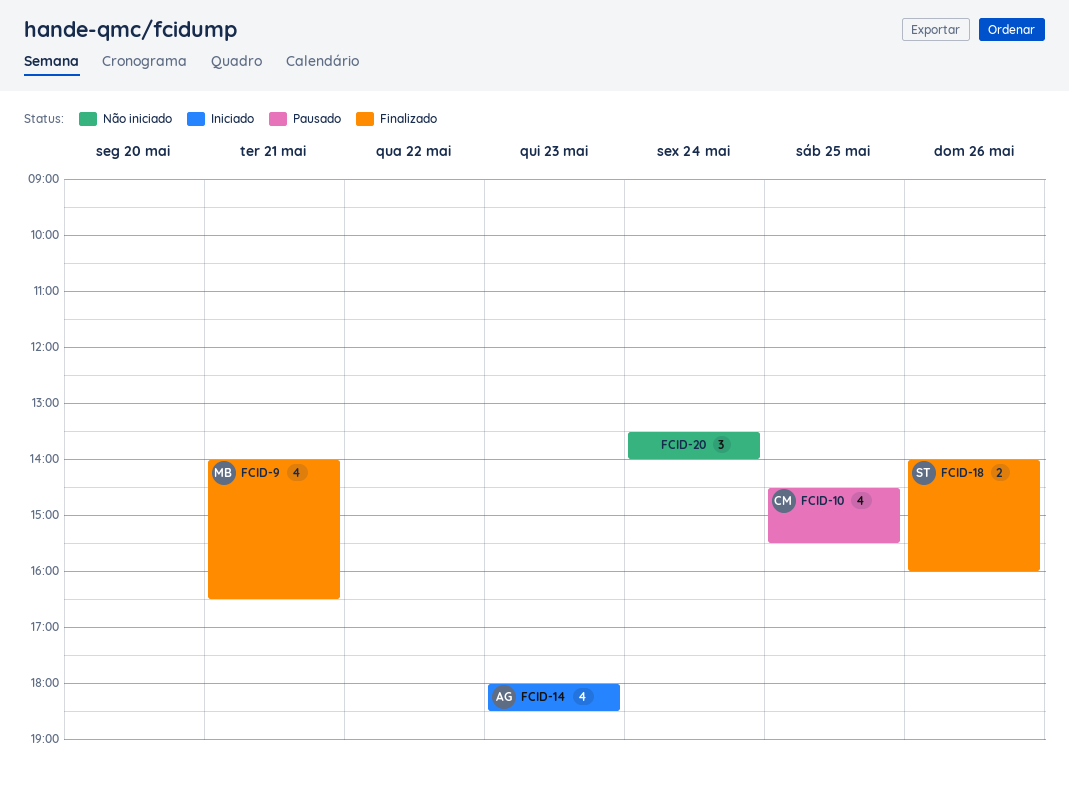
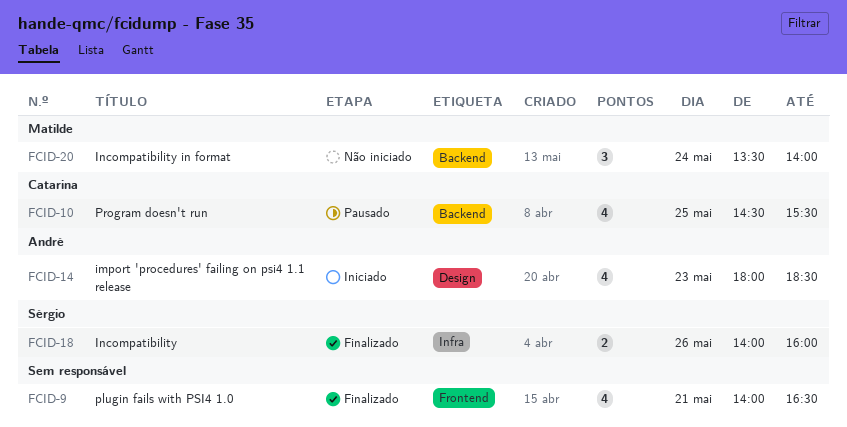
FCID-9, owner: Matilde -> none
FCID-20, owner: none -> Matilde

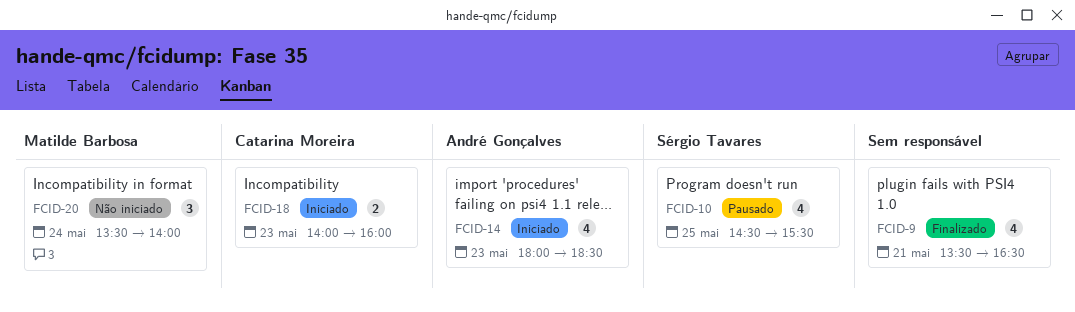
FCID-9, begins: 14:00 -> 13:30
FCID-10, owner: Catarina Moreira -> Sérgio Tavares
FCID-18, status: Finalizado -> Iniciado
FCID-18, owner: Sérgio Tavares -> Catarina Moreira
FCID-18, day: May 26 -> May 23

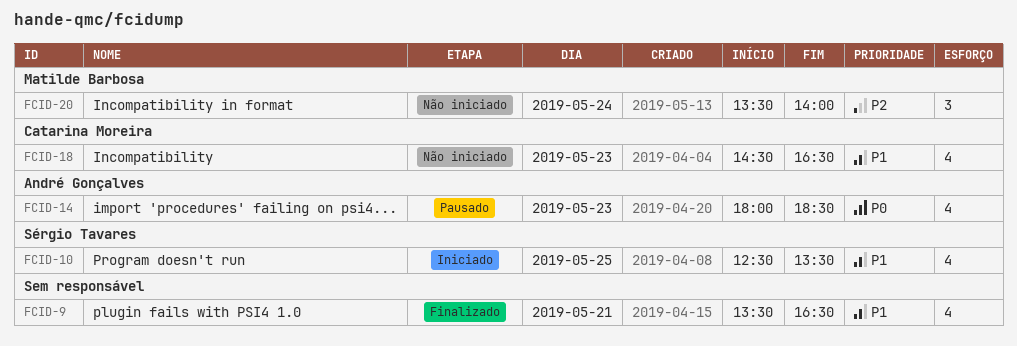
FCID-10, status: Pausado -> Iniciado
FCID-10, begins: 14:30 -> 12:30
FCID-10, ends: 15:30 -> 13:30
FCID-14, status: Iniciado -> Pausado
FCID-18, status: Iniciado -> Não iniciado
FCID-18, estimate: 2 -> 4
FCID-18, begins: 14:00 -> 14:30
FCID-18, ends: 16:00 -> 16:30

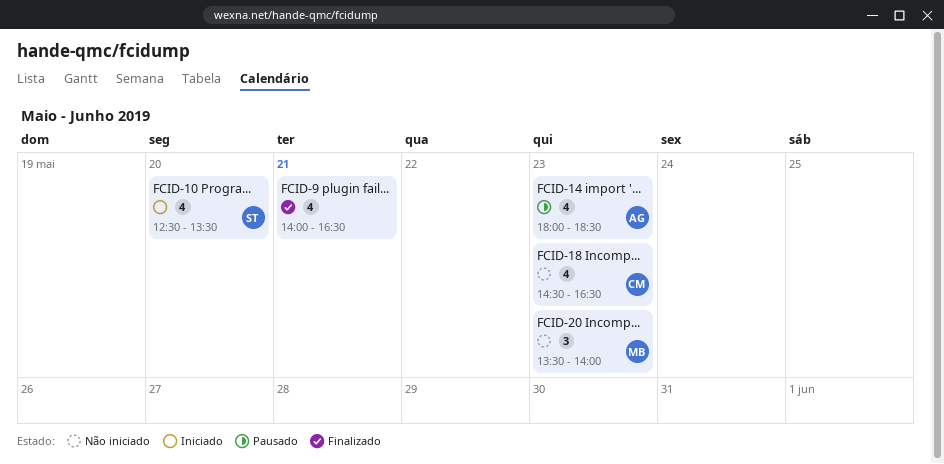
FCID-9, begins: 13:30 -> 14:00
FCID-10, day: May 25 -> May 20
FCID-20, day: May 24 -> May 23

